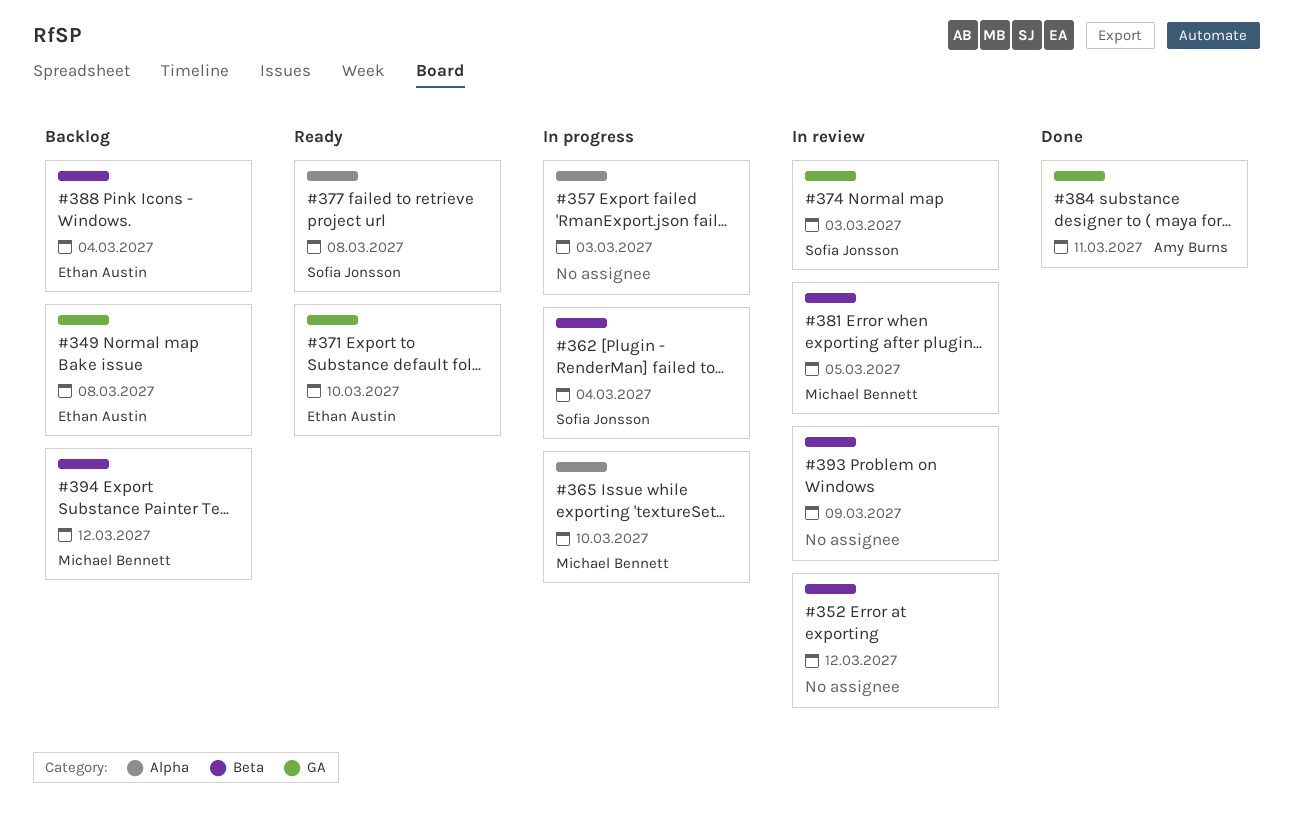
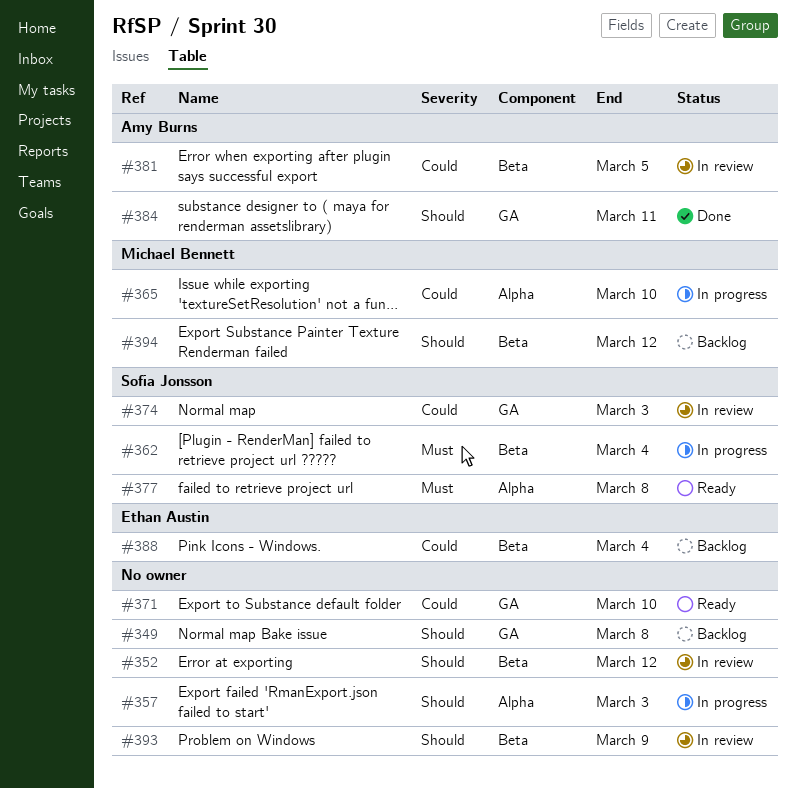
#349, owner: Ethan Austin -> none
#371, owner: Ethan Austin -> none
#381, owner: Michael Bennett -> Amy Burns

